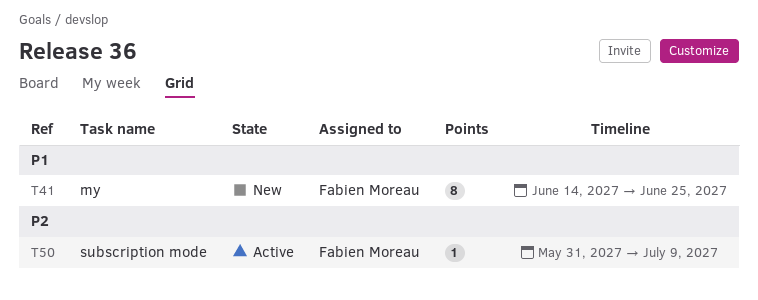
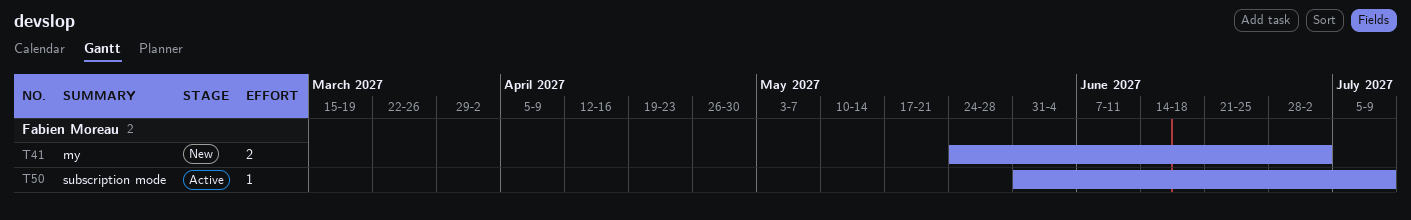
T41, estimate: 8 -> 2
T41, start: Jun 14 -> May 24
T41, due: Jun 25 -> Jul 2

